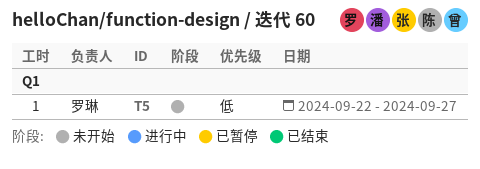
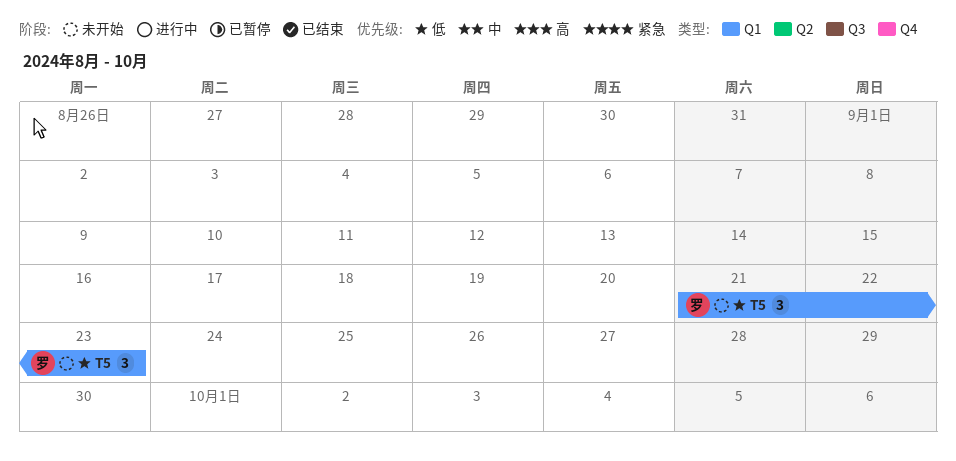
T5, estimate: 1 -> 3
T5, start: Sep 22 -> Sep 21
T5, due: Sep 27 -> Sep 23

